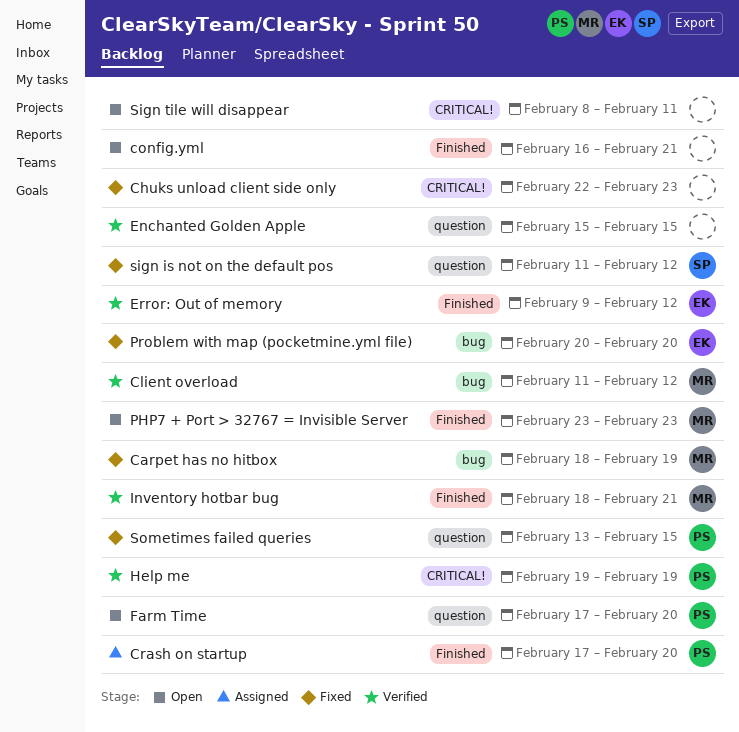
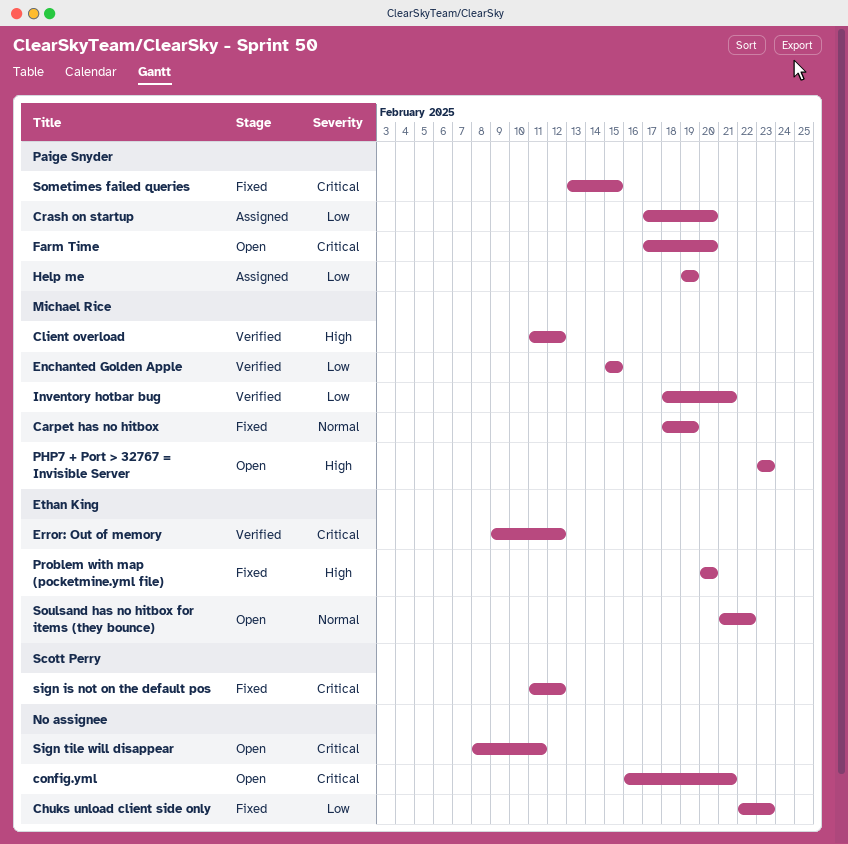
Enchanted Golden Apple, owner: none -> Michael Rice
Help me, status: Verified -> Assigned
Soulsand has no hitbox for items (they bounce): none -> present

